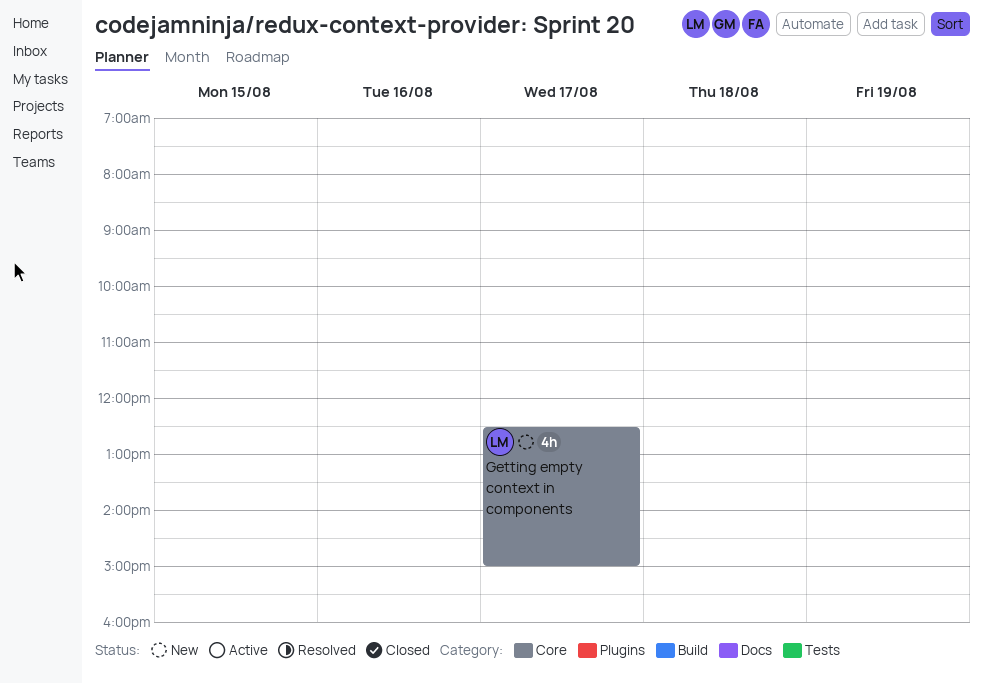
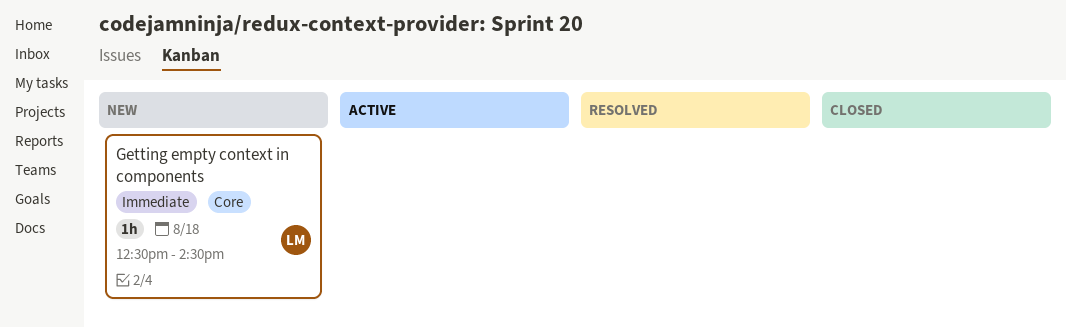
Getting empty context in components, estimate: 4h -> 1h
Getting empty context in components, day: Aug 17 -> Aug 18
Getting empty context in components, ends: 15:00 -> 14:30

